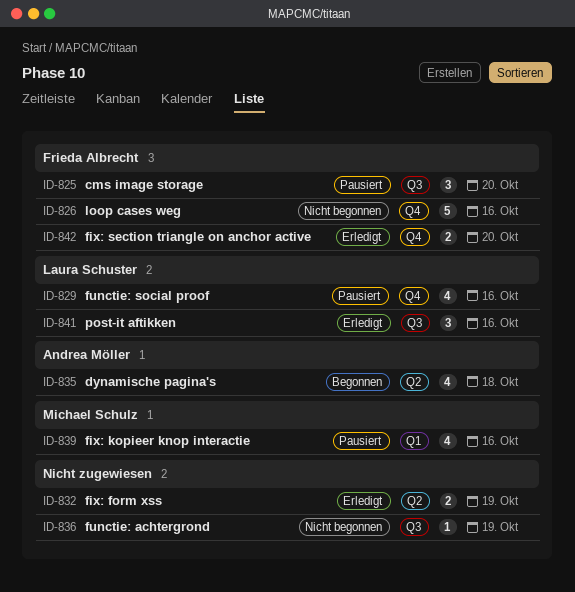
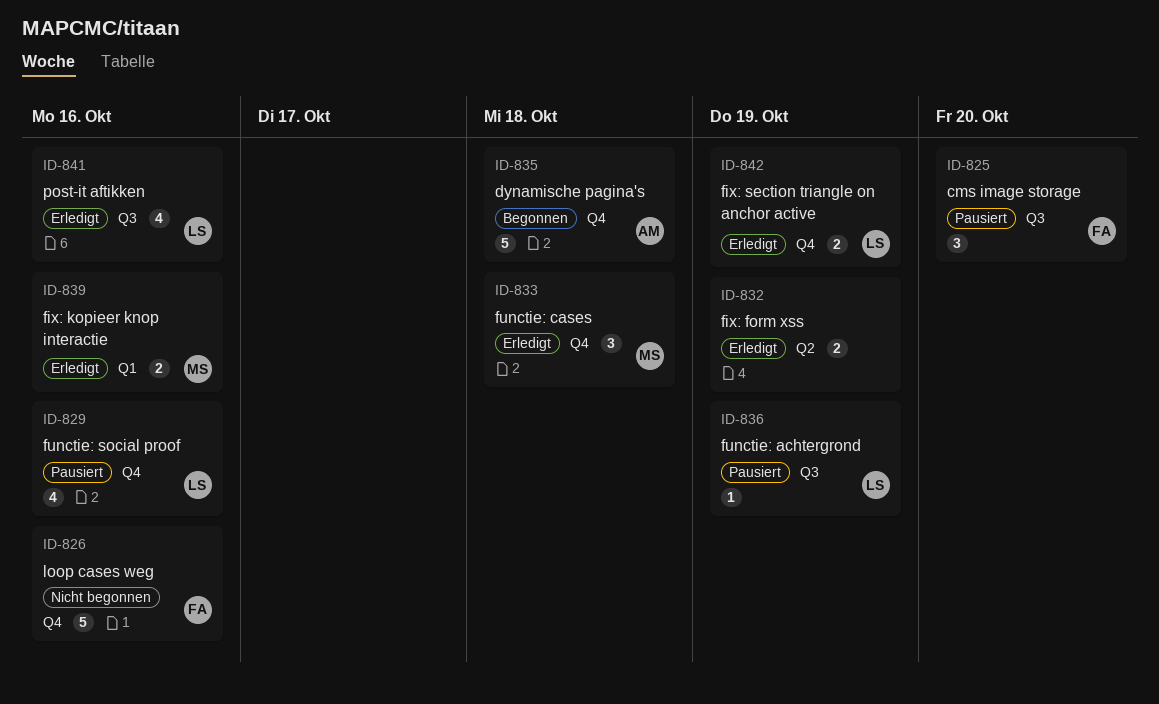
ID-833: none -> present
ID-835, label: Q2 -> Q4
ID-835, estimate: 4 -> 5
ID-836, status: Nicht begonnen -> Pausiert
ID-836, owner: none -> Laura Schuster
ID-839, status: Pausiert -> Erledigt
ID-839, estimate: 4 -> 2
ID-841, estimate: 3 -> 4
ID-842, owner: Frieda Albrecht -> Laura Schuster
ID-842, due: Oct 20 -> Oct 19

